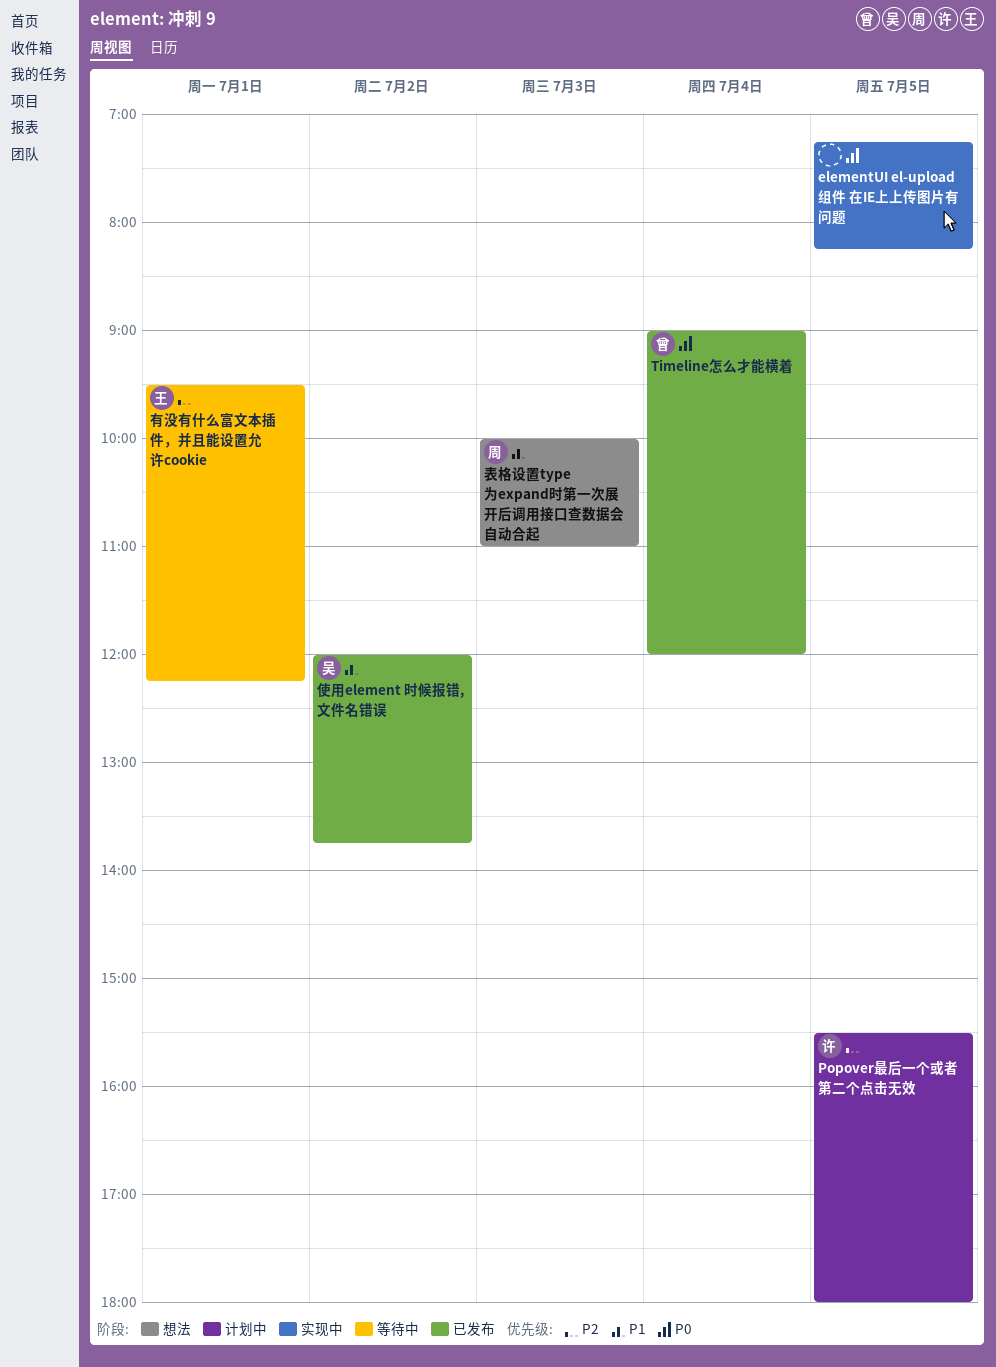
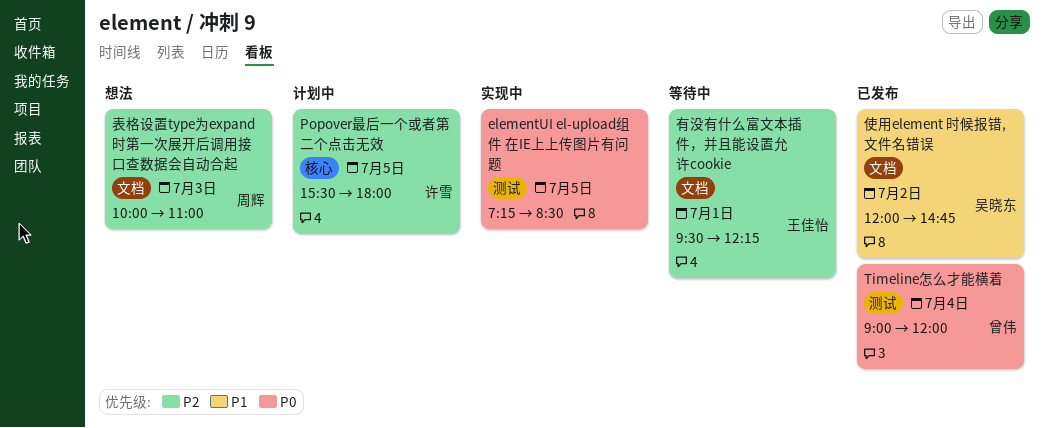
elementUI el-upload组件 在IE上上传图片有问题, ends: 08:15 -> 08:30
使用element 时候报错,文件名错误, ends: 13:45 -> 14:45
表格设置type为expand时第一次展开后调用接口查数据会自动合起, priority: P1 -> P2

